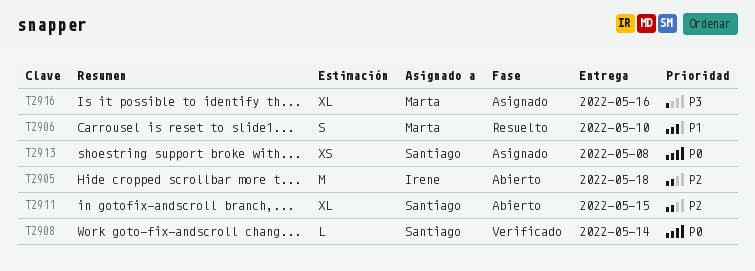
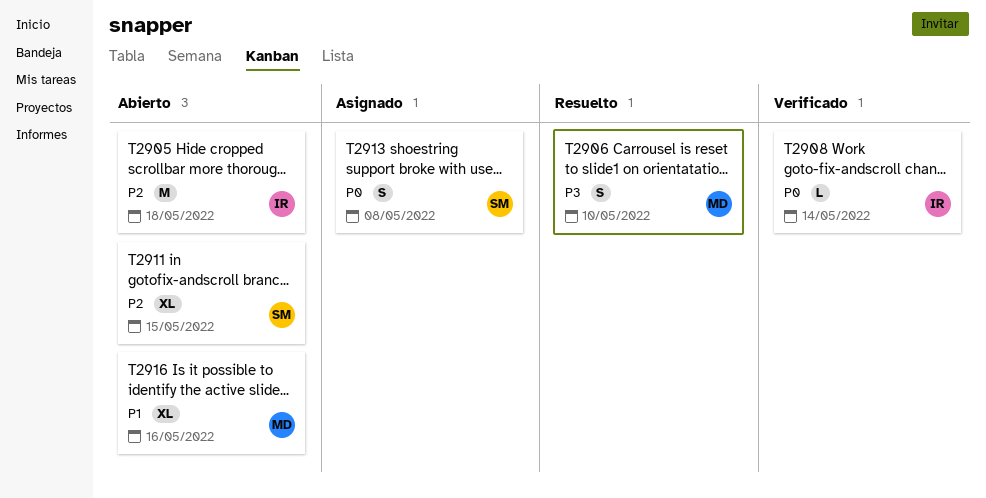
T2906, priority: P1 -> P3
T2908, owner: Santiago -> Irene
T2913, estimate: XS -> S
T2916, status: Asignado -> Abierto
T2916, priority: P3 -> P1

